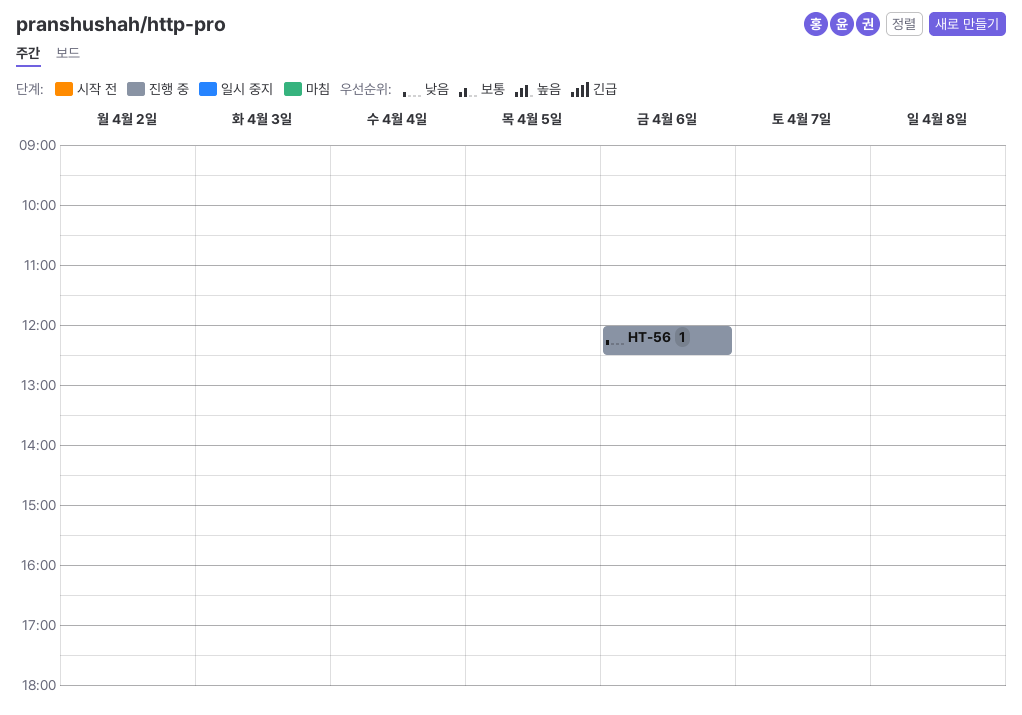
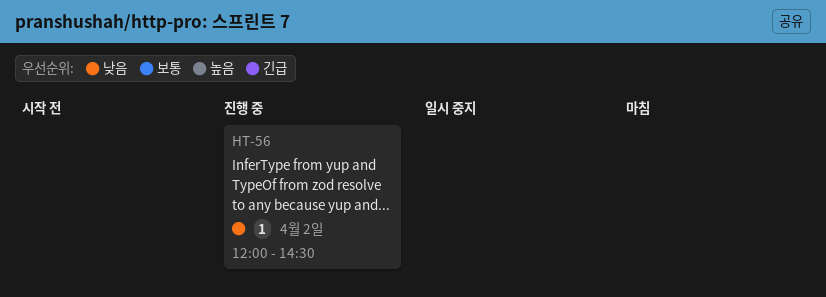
HT-56, day: Apr 6 -> Apr 2
HT-56, ends: 12:30 -> 14:30

